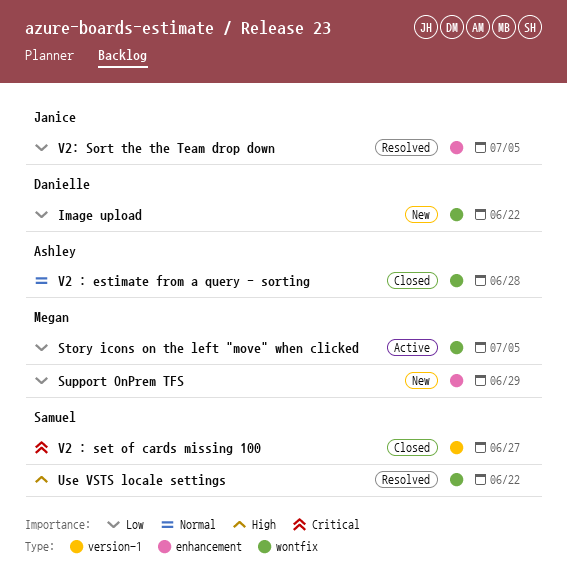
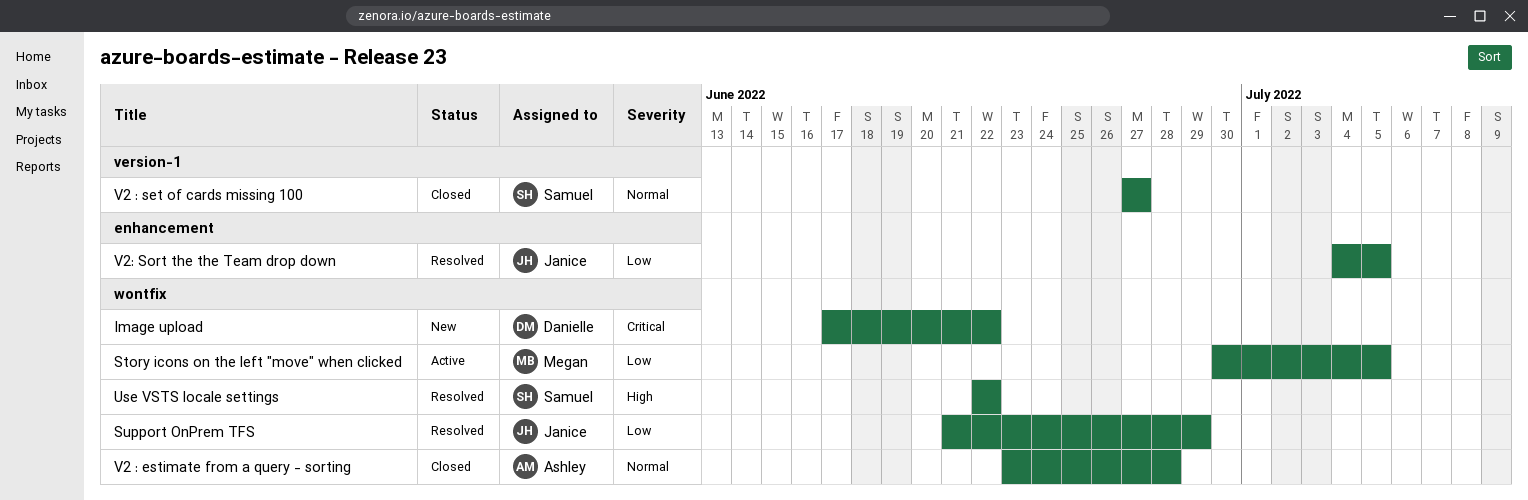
Image upload, priority: Low -> Critical
Support OnPrem TFS, status: New -> Resolved
Support OnPrem TFS, owner: Megan -> Janice
Support OnPrem TFS, label: enhancement -> wontfix
V2 : set of cards missing 100, priority: Critical -> Normal

